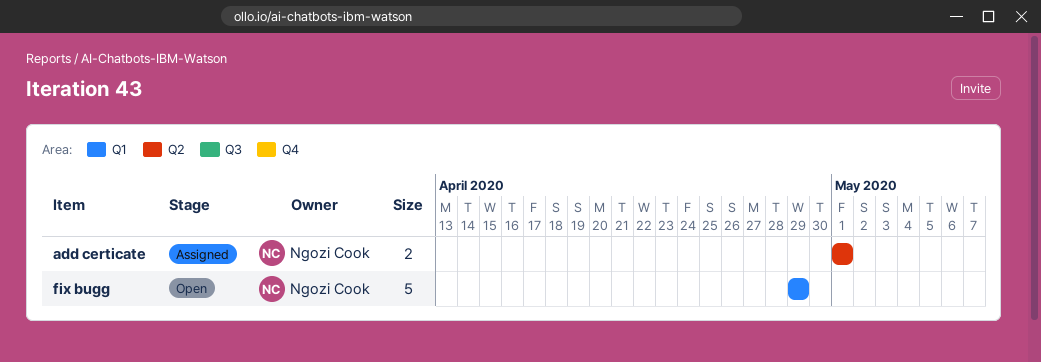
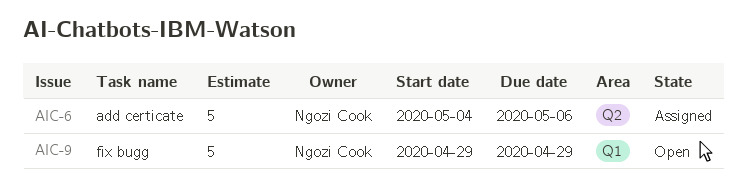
add certicate, estimate: 2 -> 5
add certicate, start: May 1 -> May 4
add certicate, due: May 1 -> May 6

